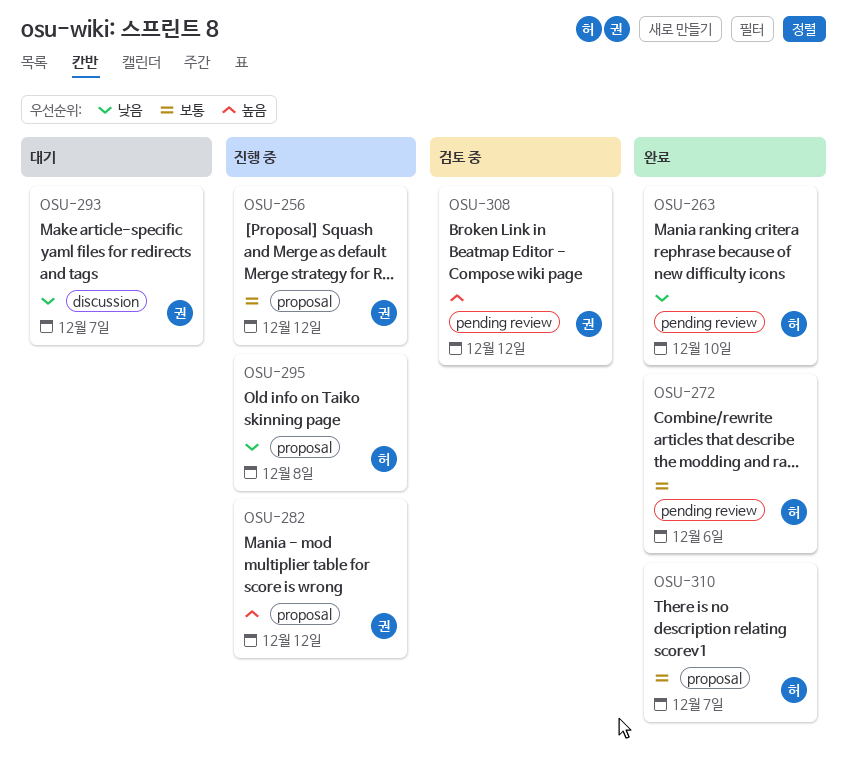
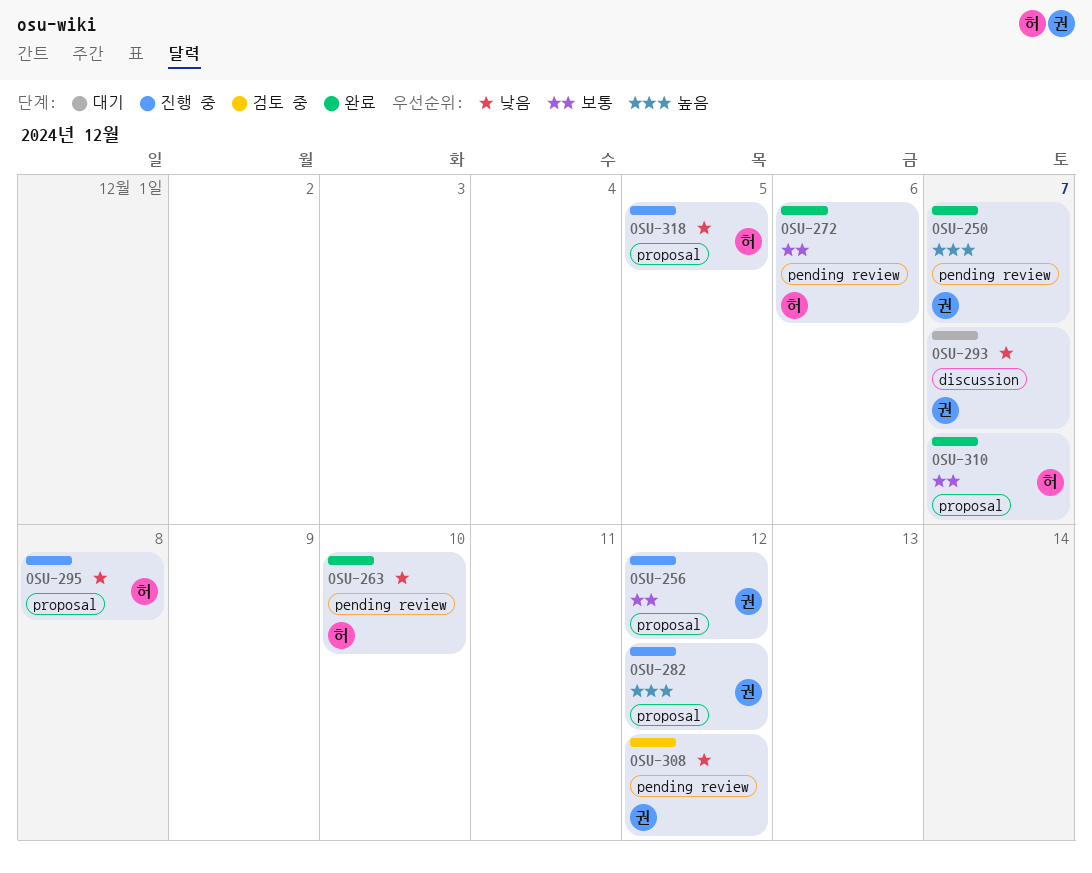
OSU-250: none -> present
OSU-308, priority: 높음 -> 낮음
OSU-318: none -> present

